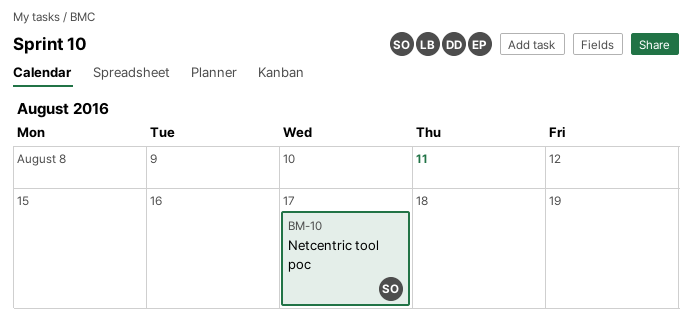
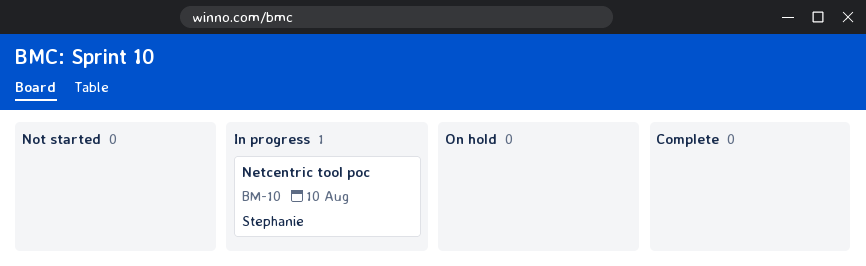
BM-10, due: Aug 17 -> Aug 10

